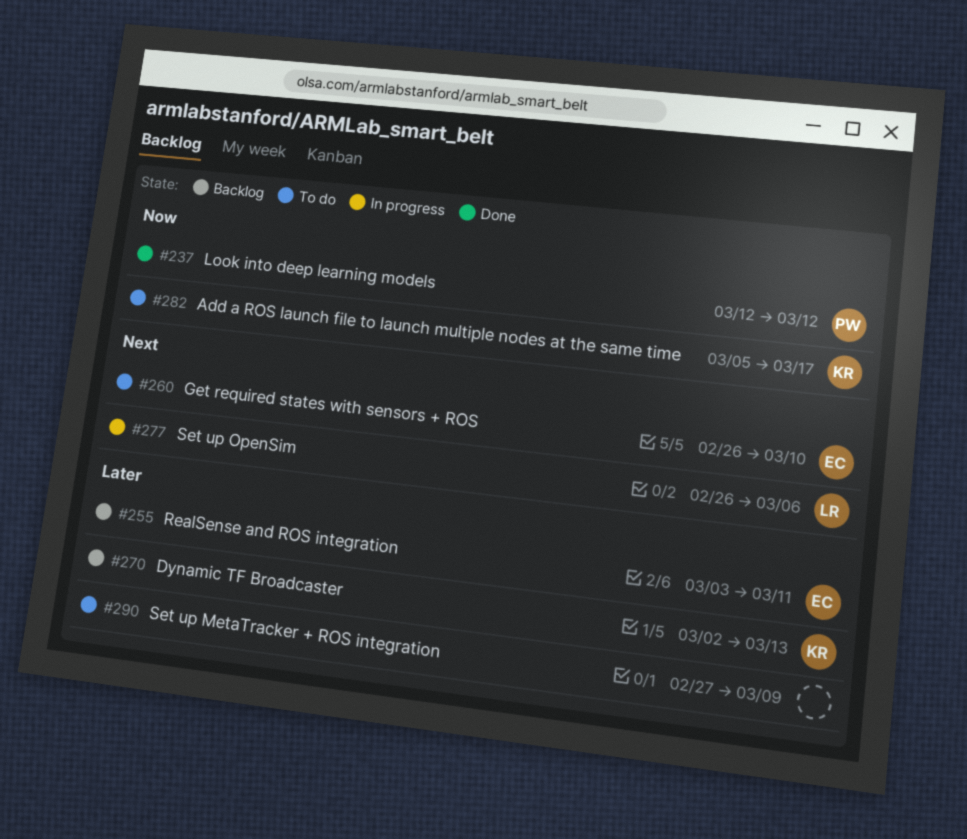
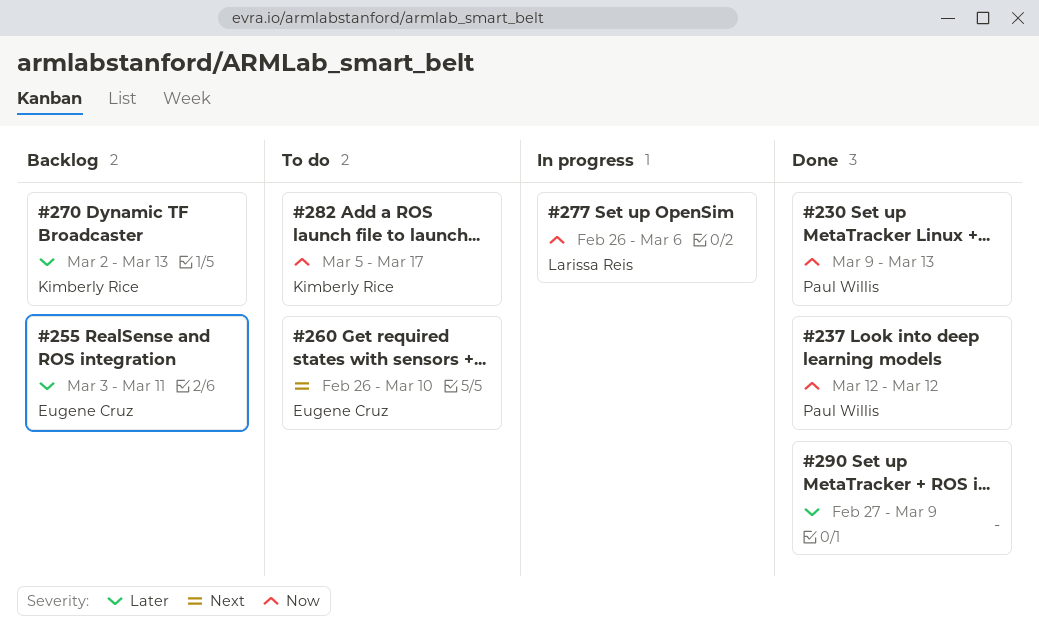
#230: none -> present
#277, priority: Next -> Now
#290, status: To do -> Done

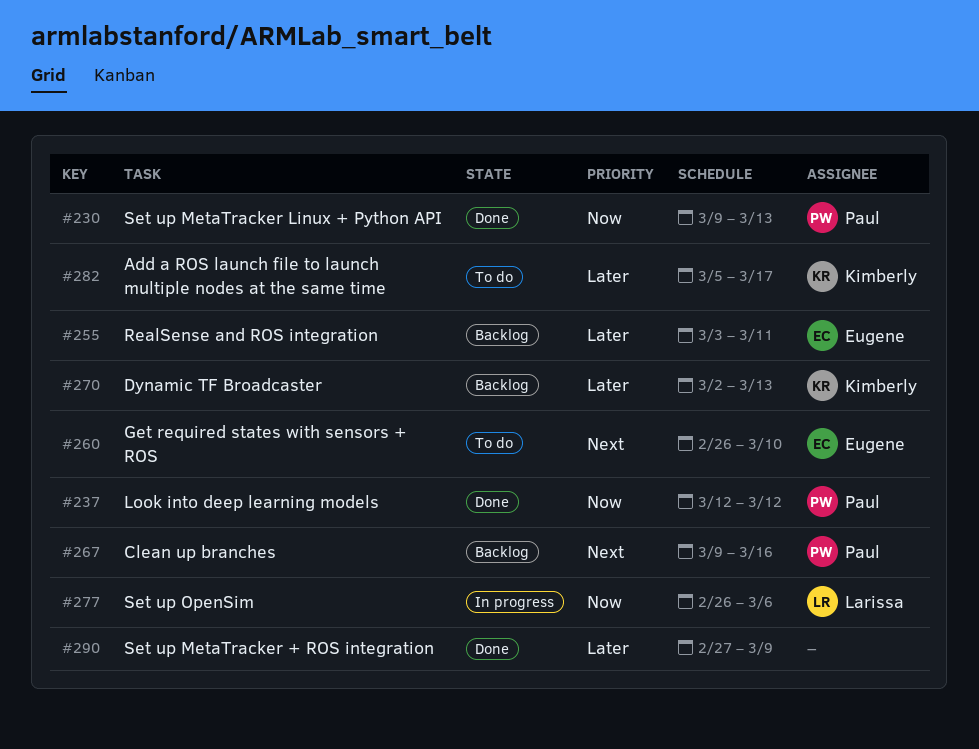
#267: none -> present
#282, priority: Now -> Later

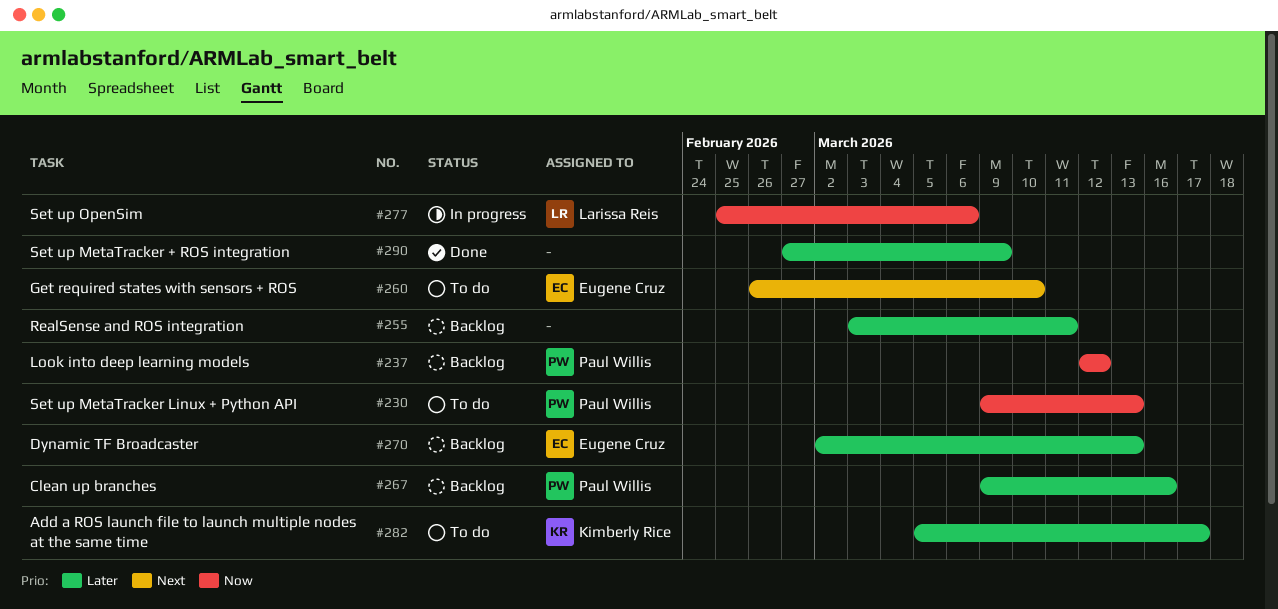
#230, status: Done -> To do
#237, status: Done -> Backlog
#255, owner: Eugene Cruz -> none
#267, priority: Next -> Later
#270, owner: Kimberly Rice -> Eugene Cruz
#277, start: Feb 26 -> Feb 25

